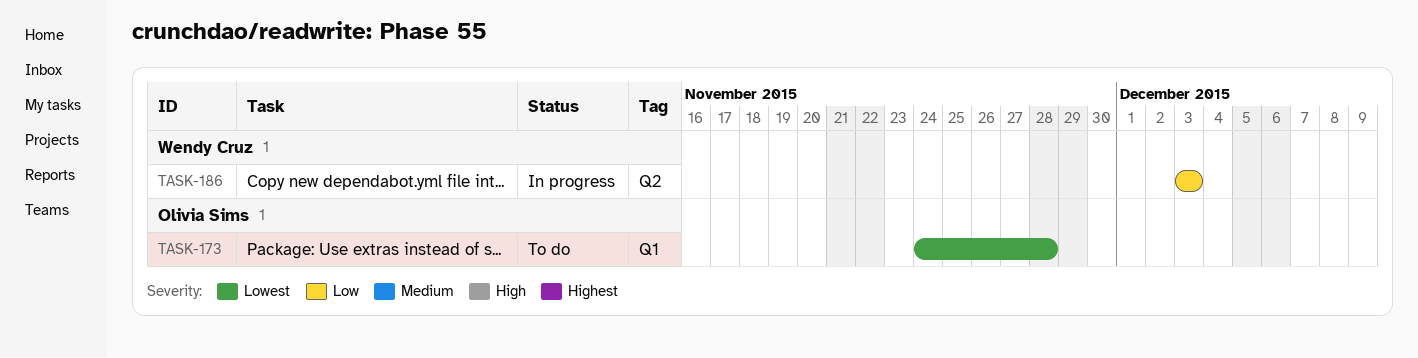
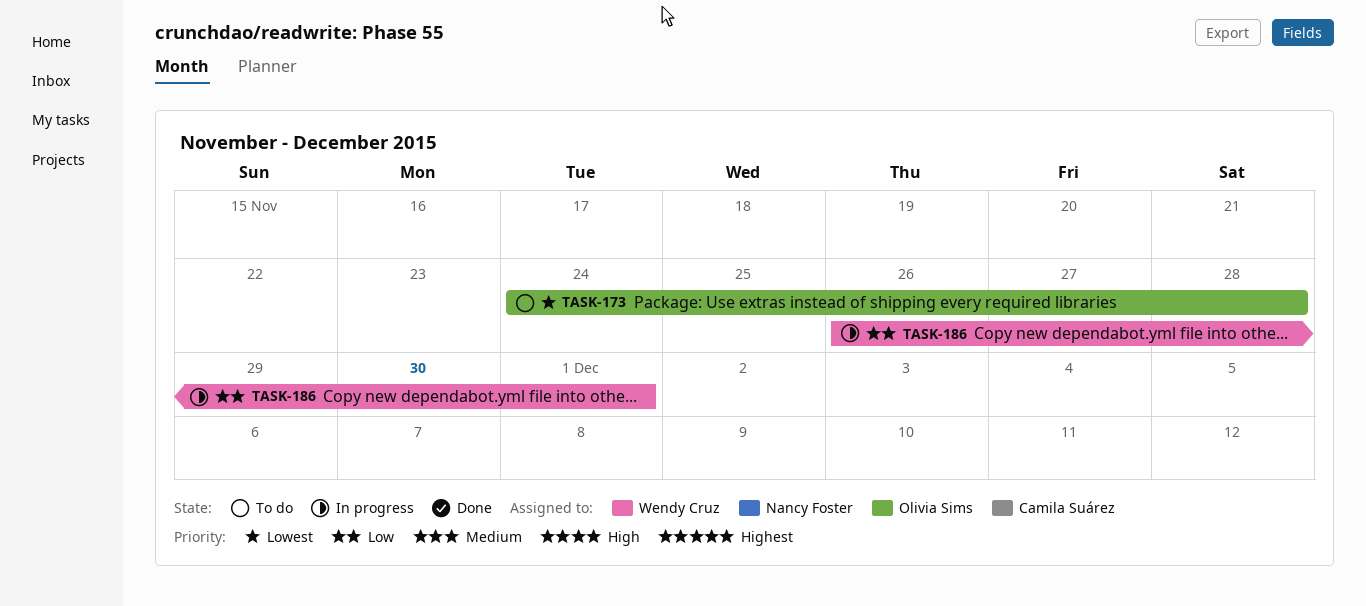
TASK-186, start: Dec 3 -> Nov 26
TASK-186, due: Dec 3 -> Dec 1

